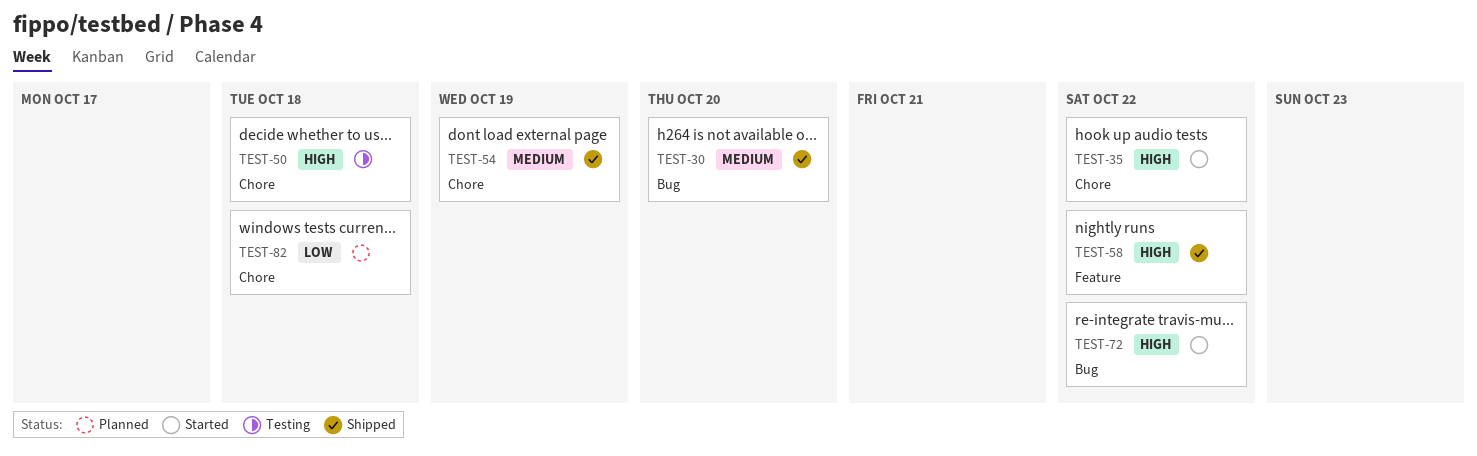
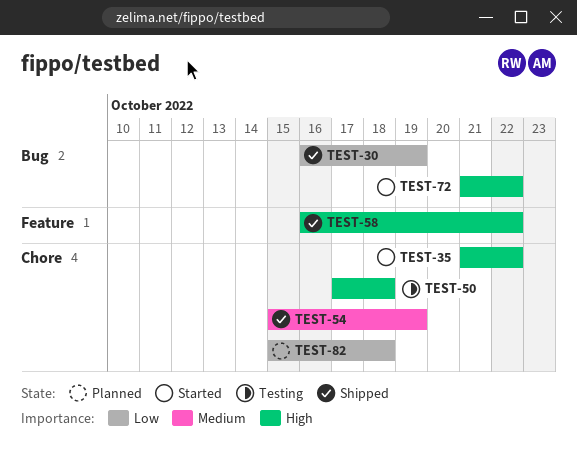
TEST-30, priority: Medium -> Low
TEST-30, due: Oct 20 -> Oct 19

